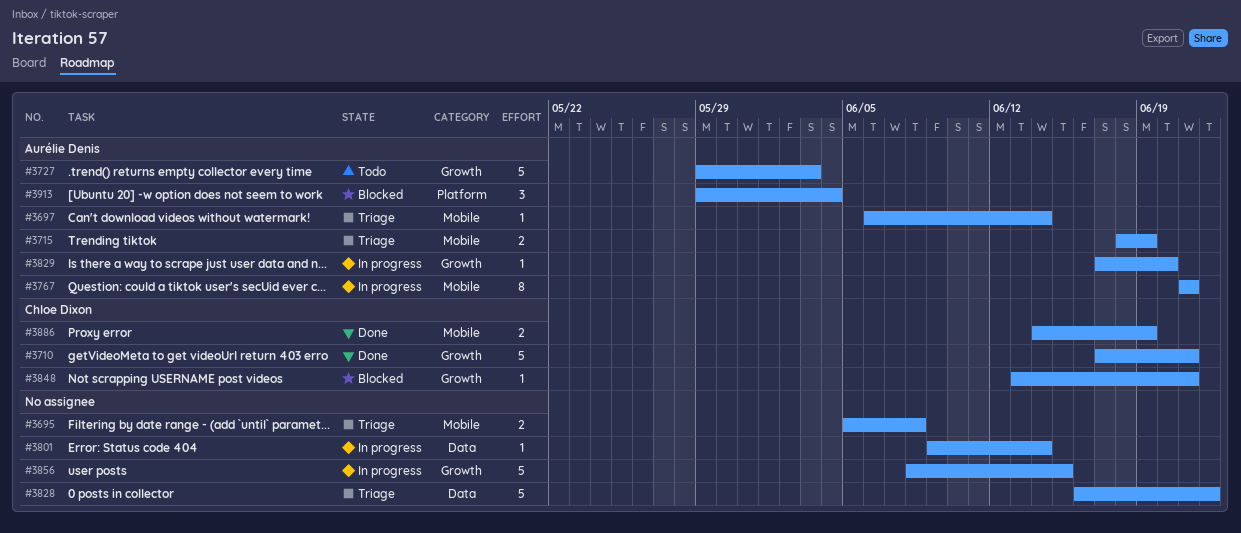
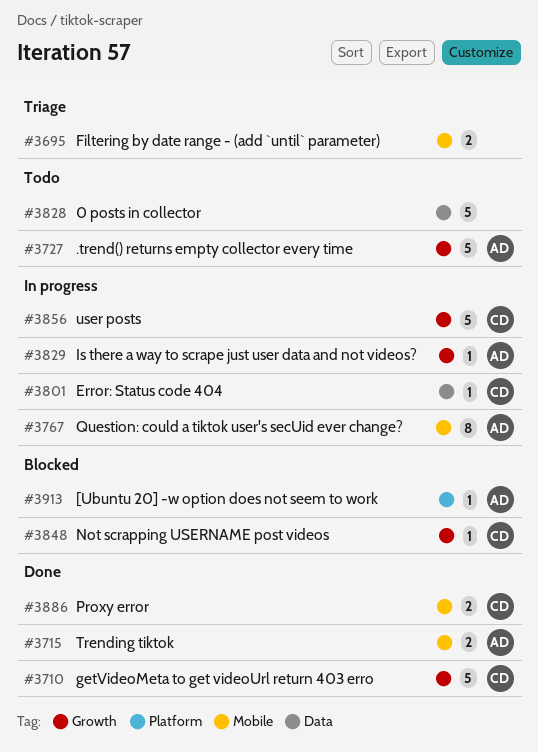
#3697: present -> none
#3715, status: Triage -> Done
#3801, owner: none -> Chloe Dixon
#3828, status: Triage -> Todo
#3856, owner: none -> Chloe Dixon
#3913, estimate: 3 -> 1

